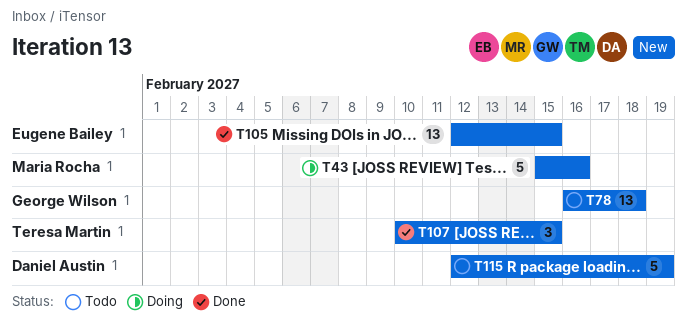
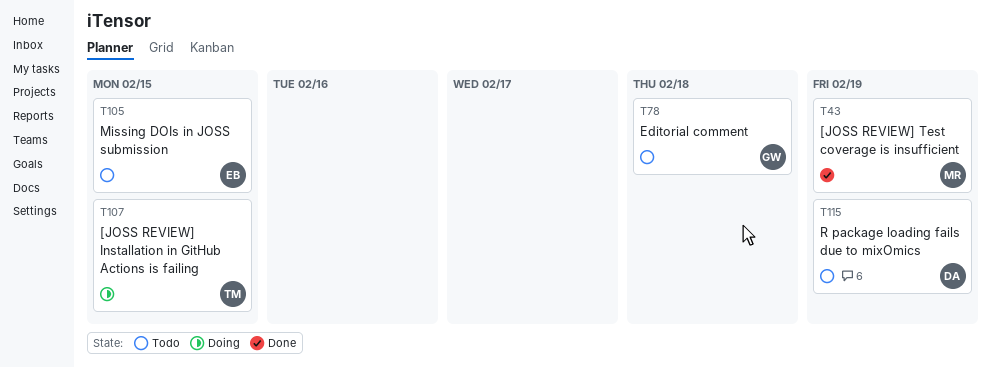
T43, status: Doing -> Done
T43, due: Feb 16 -> Feb 19
T105, status: Done -> Todo
T107, status: Done -> Doing

